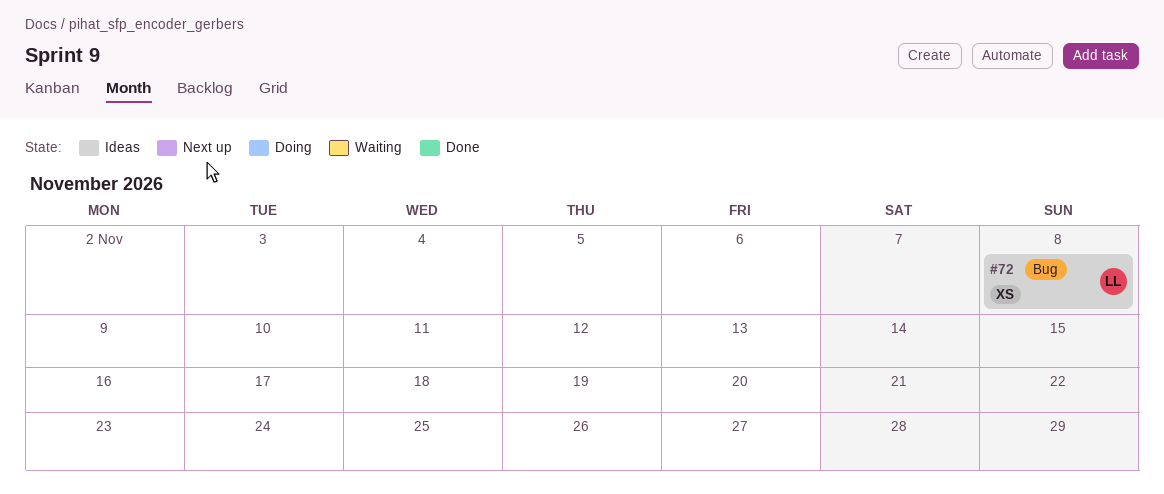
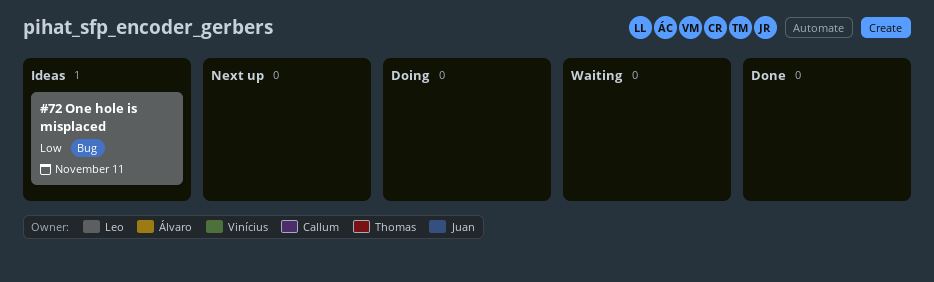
#72, due: Nov 8 -> Nov 11

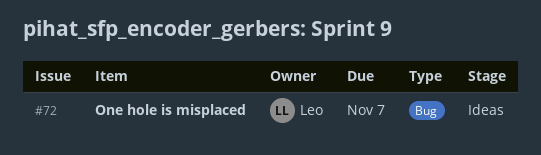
#72, due: Nov 11 -> Nov 7

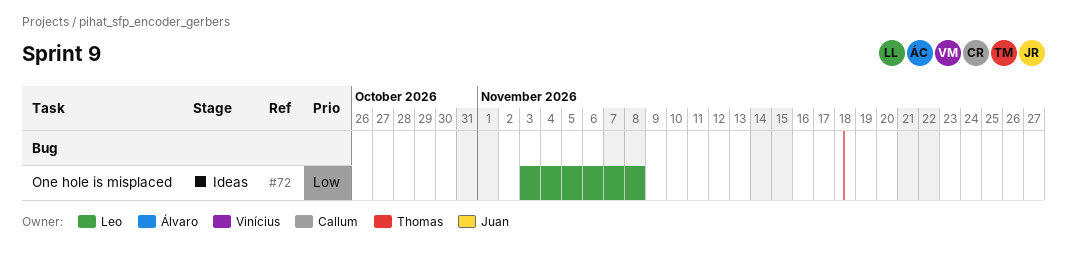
#72, due: Nov 7 -> Nov 8

